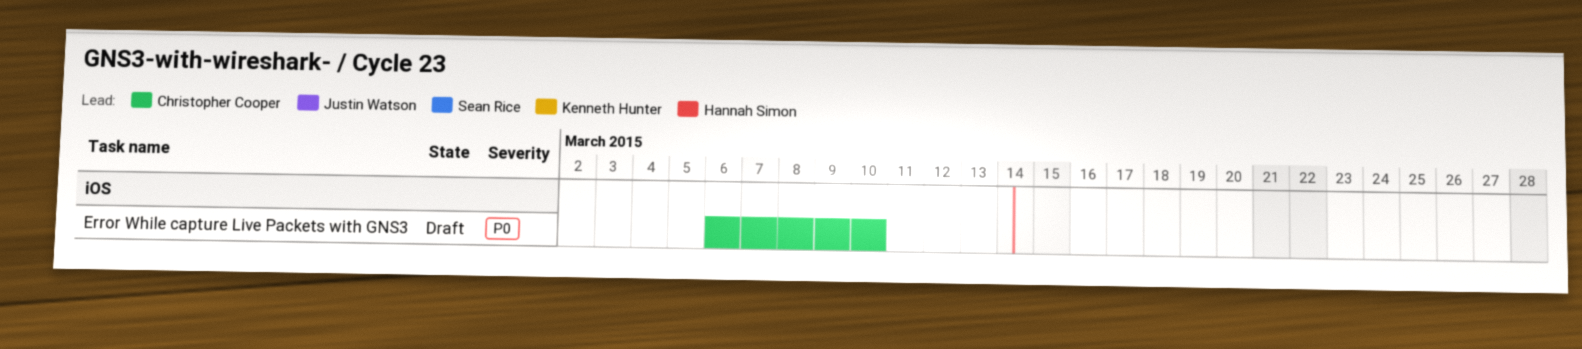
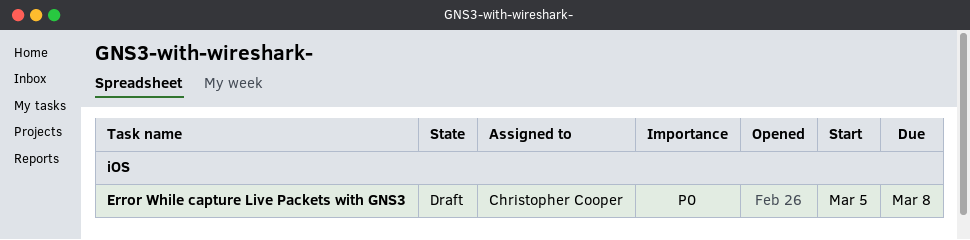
Error While capture Live Packets with GNS3, start: Mar 6 -> Mar 5
Error While capture Live Packets with GNS3, due: Mar 10 -> Mar 8

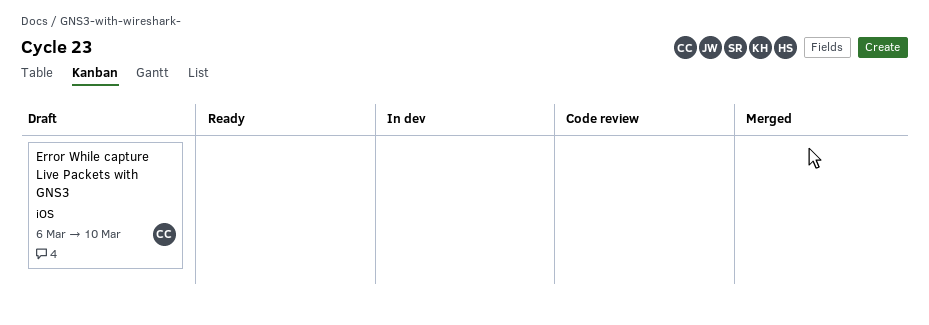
Error While capture Live Packets with GNS3, start: Mar 5 -> Mar 6
Error While capture Live Packets with GNS3, due: Mar 8 -> Mar 10

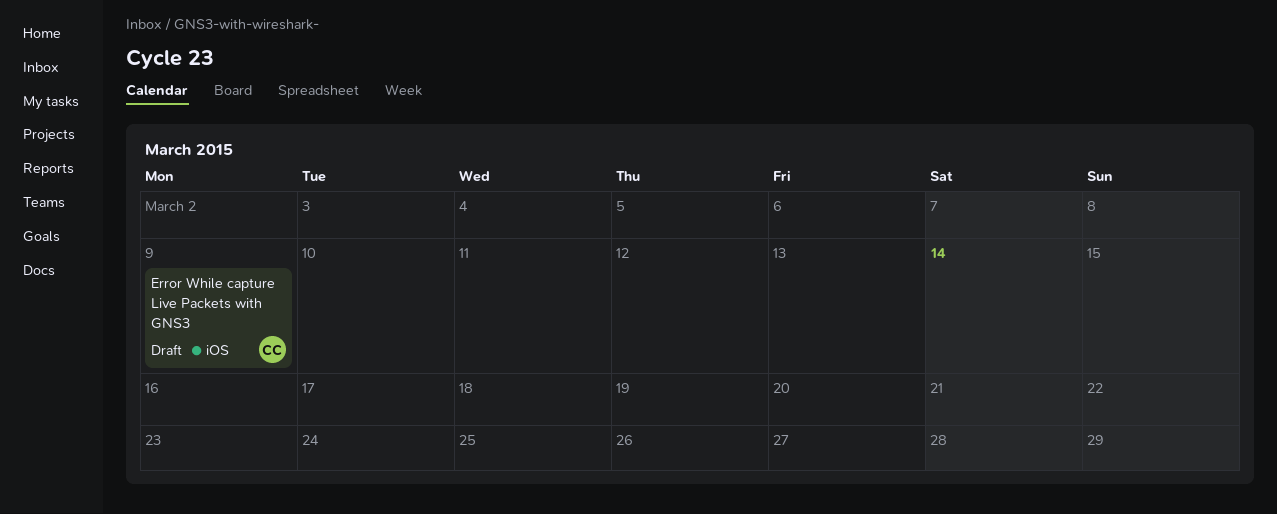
Error While capture Live Packets with GNS3, due: Mar 10 -> Mar 9

